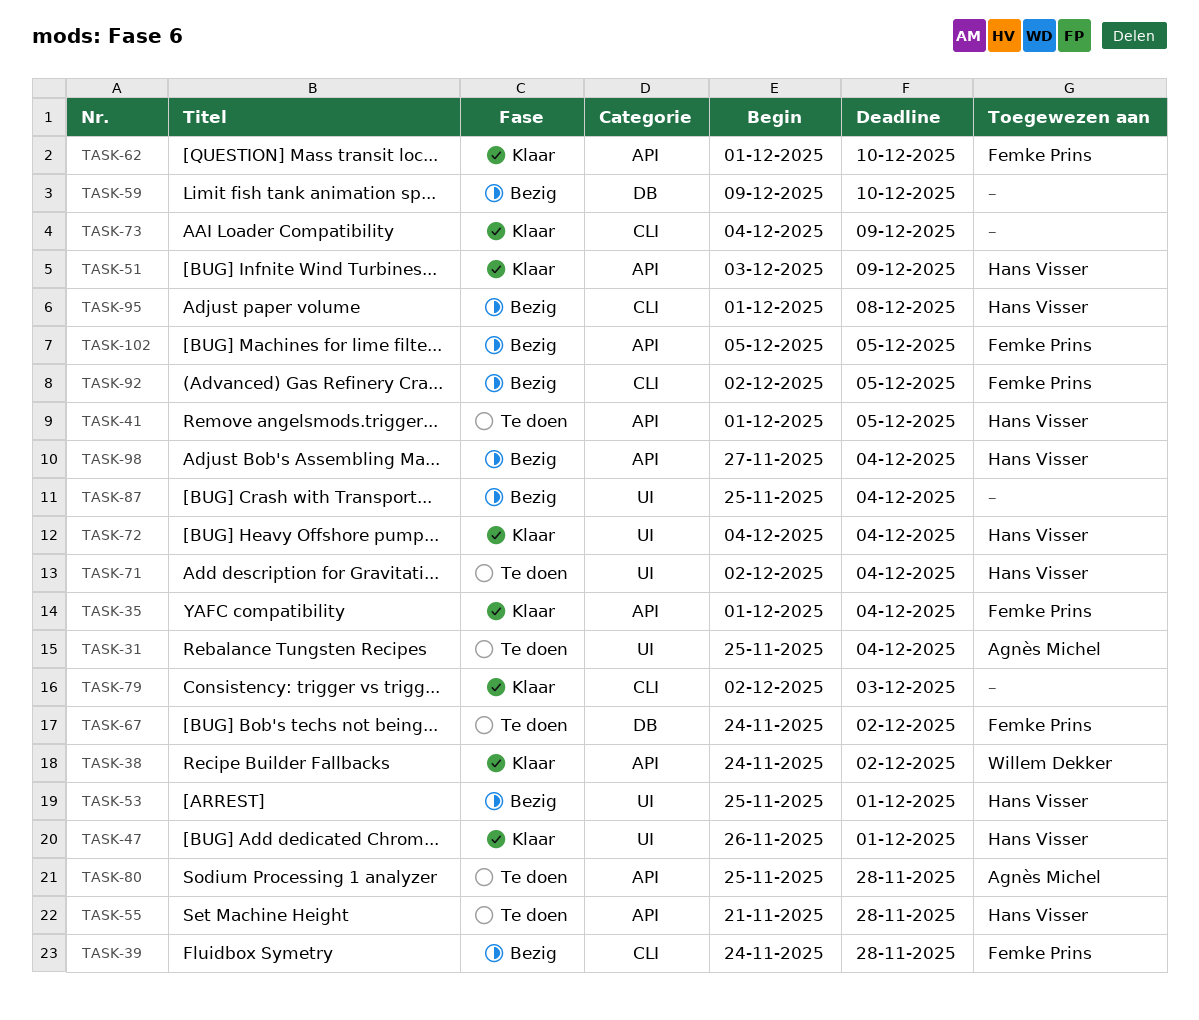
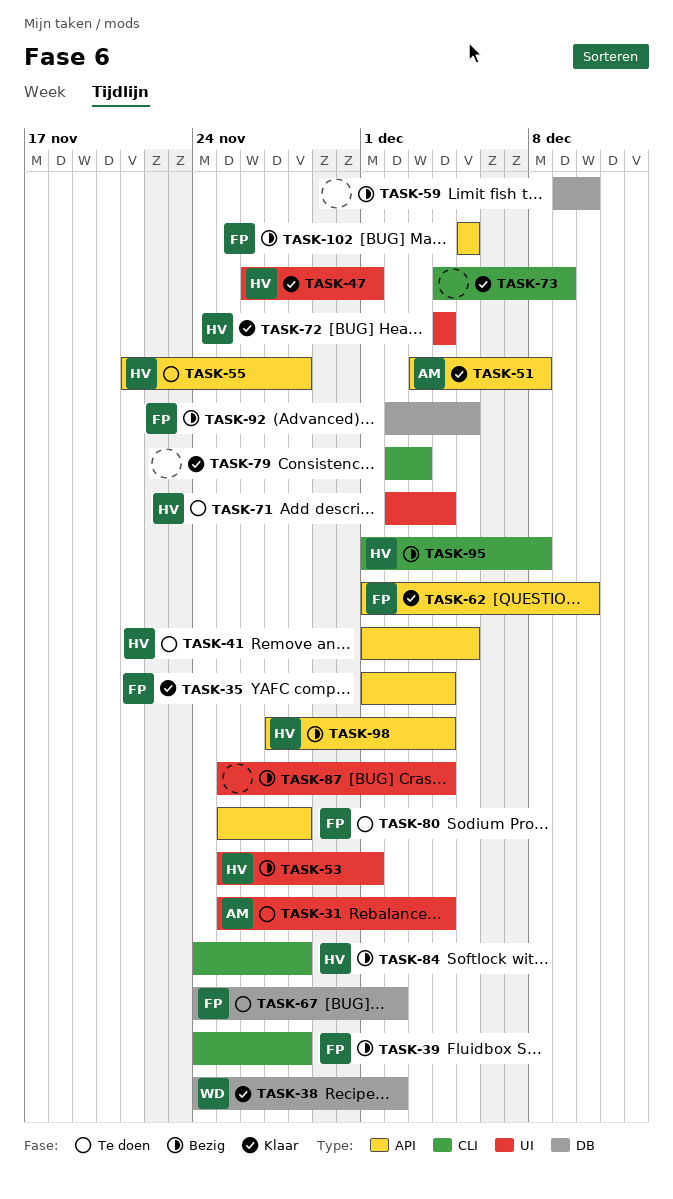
TASK-38, label: API -> DB
TASK-51, owner: Hans Visser -> Agnès Michel
TASK-51, due: Dec 9 -> Dec 8
TASK-80, owner: Agnès Michel -> Femke Prins
TASK-84: none -> present
TASK-92, label: CLI -> DB

